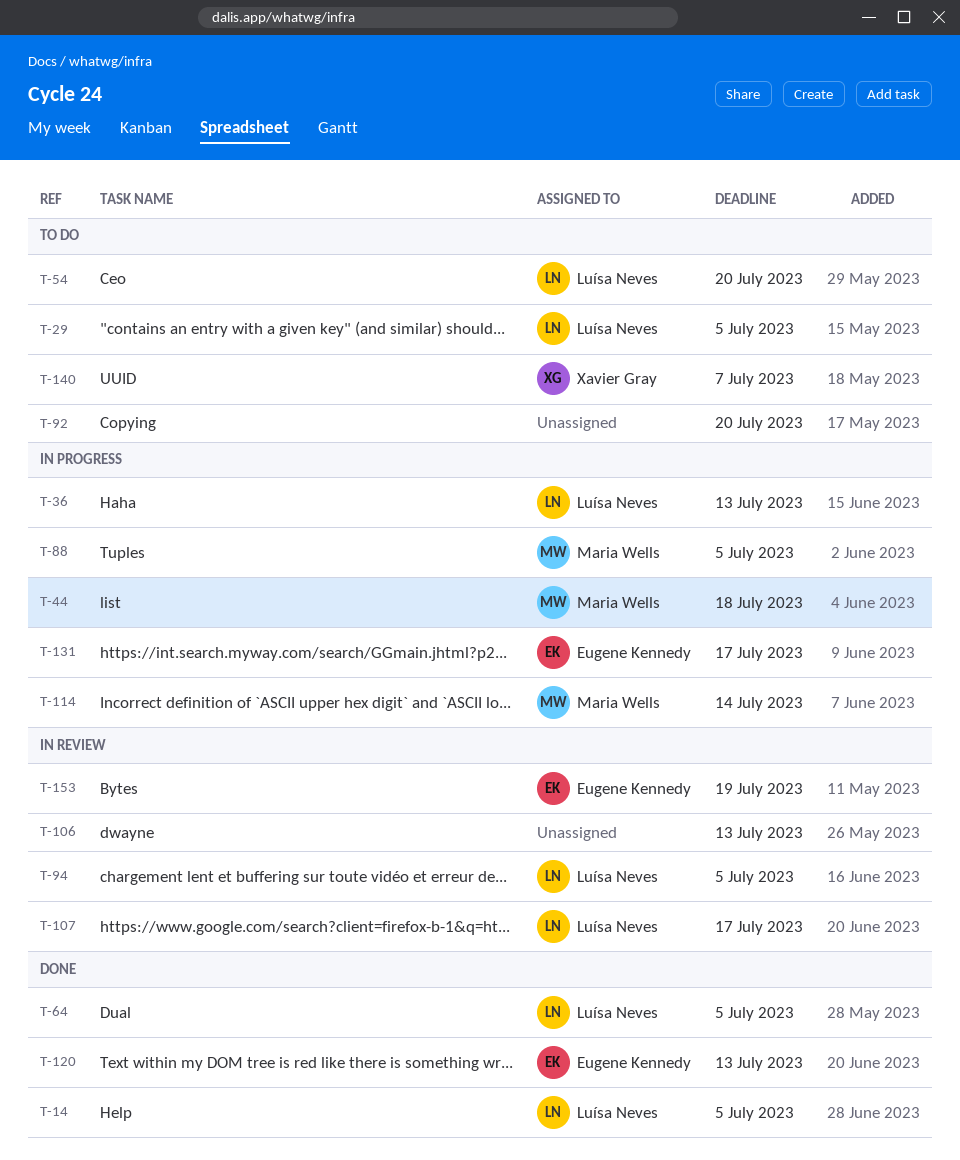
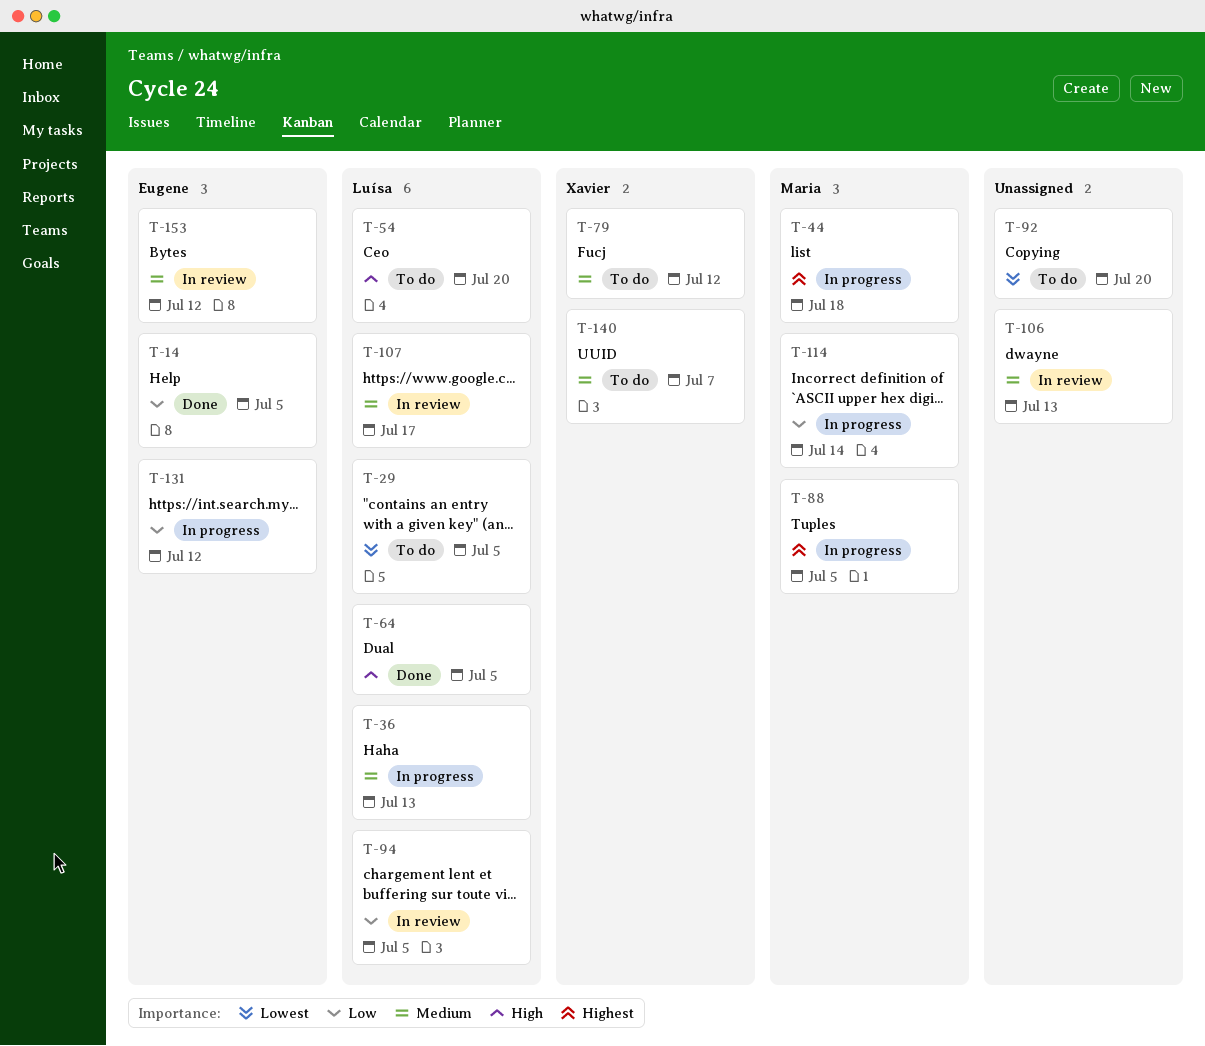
T-14, owner: Luísa Neves -> Eugene Kennedy
T-79: none -> present
T-120: present -> none
T-131, due: Jul 17 -> Jul 12
T-153, due: Jul 19 -> Jul 12

